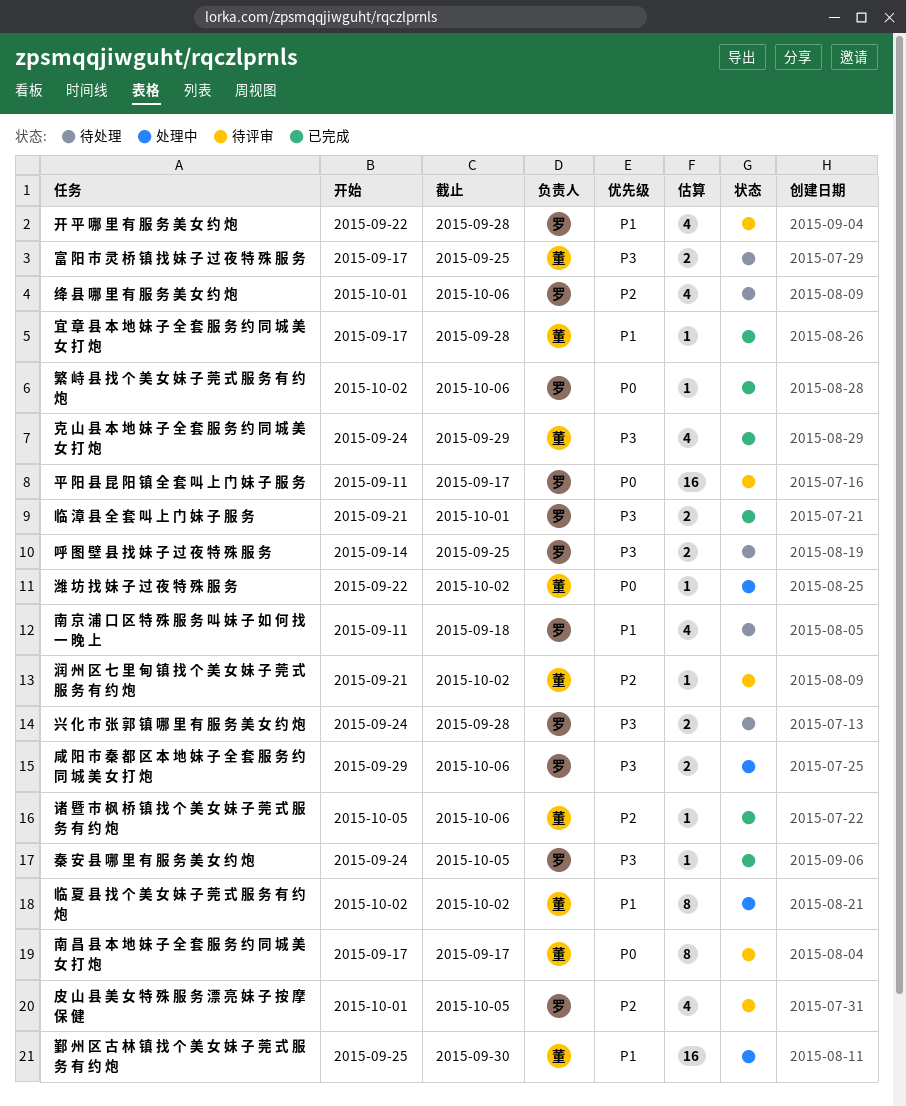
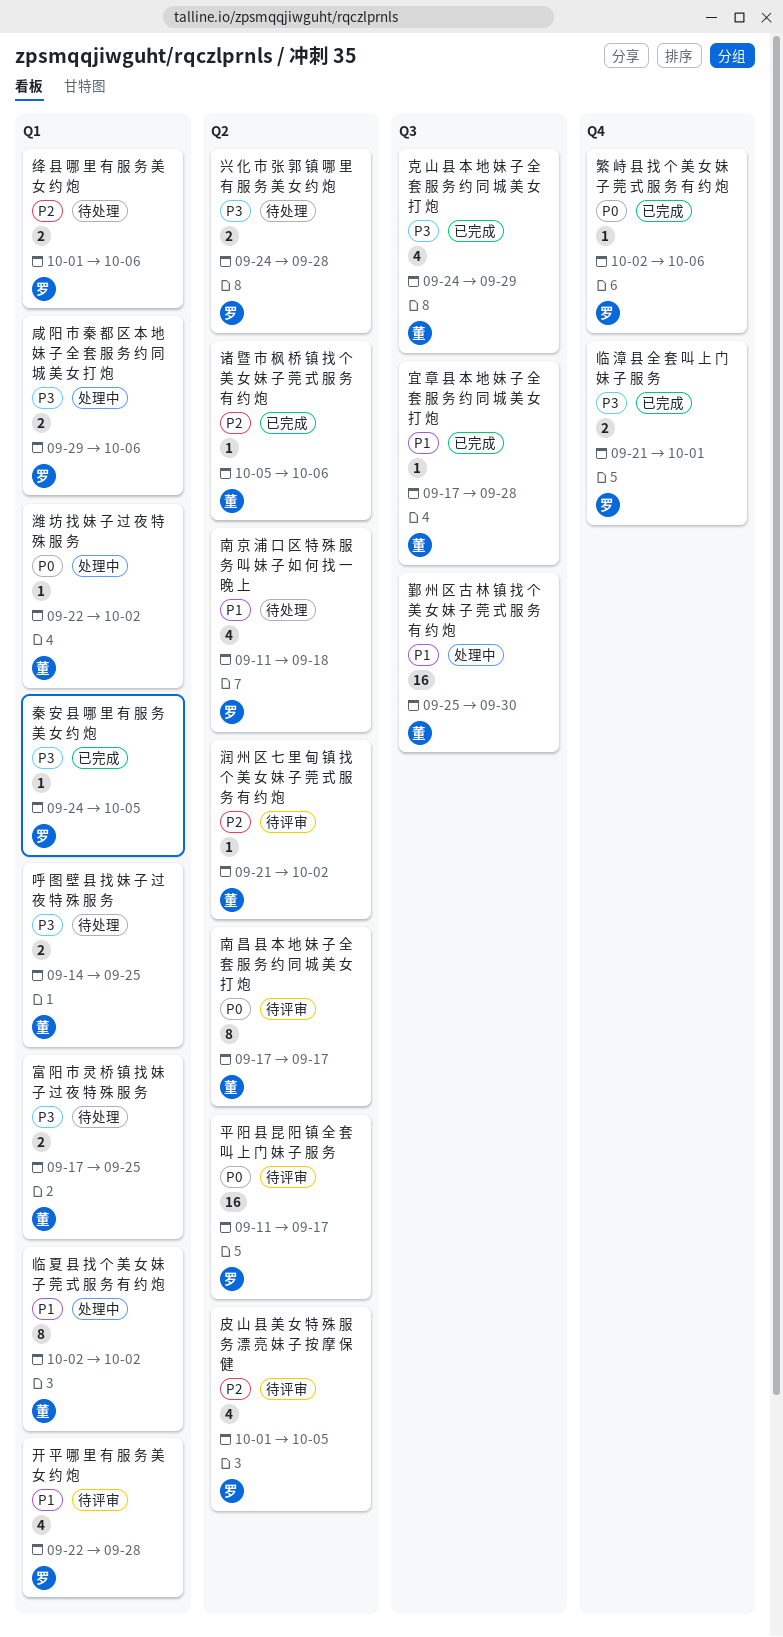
呼 图 壁 县 找 妹 子 过 夜 特 殊 服 务, owner: 罗 -> 董
绛 县 哪 里 有 服 务 美 女 约 炮, estimate: 4 -> 2

